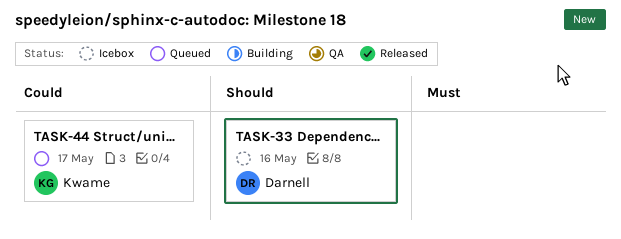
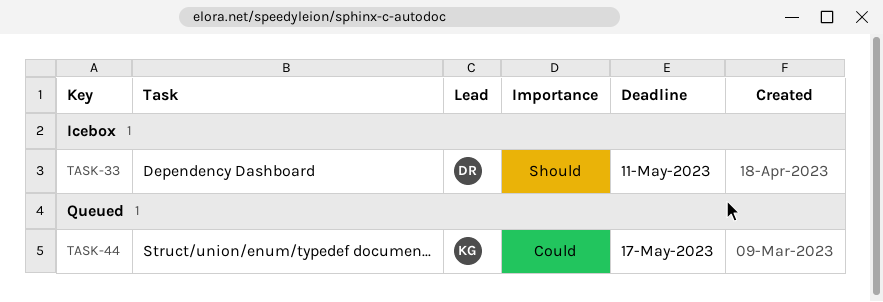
TASK-33, due: May 16 -> May 11

